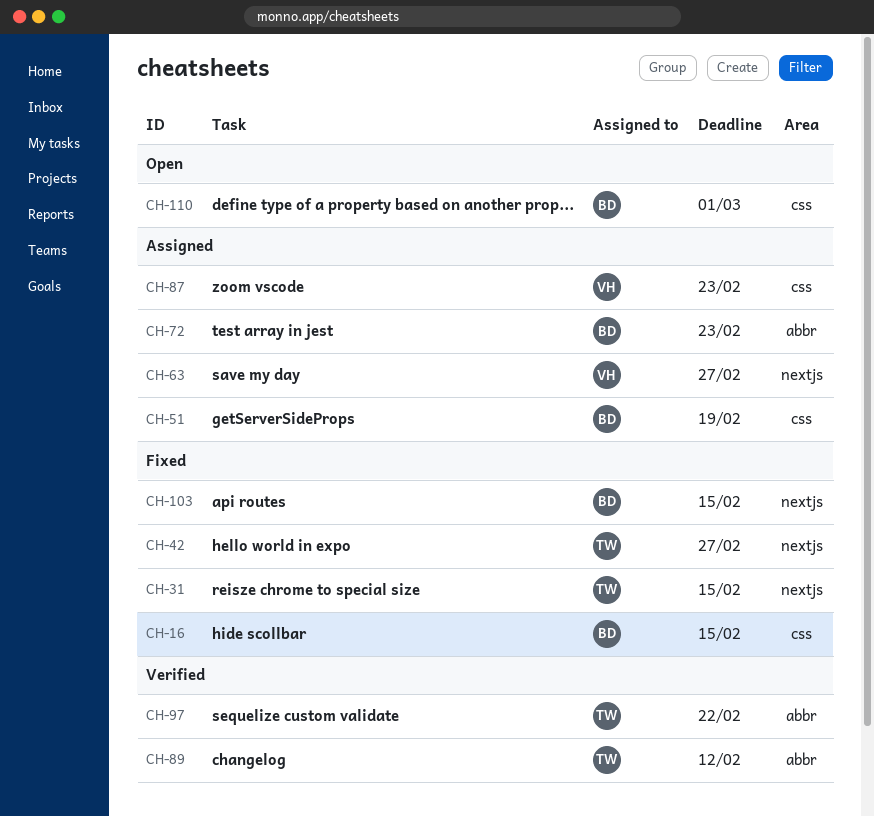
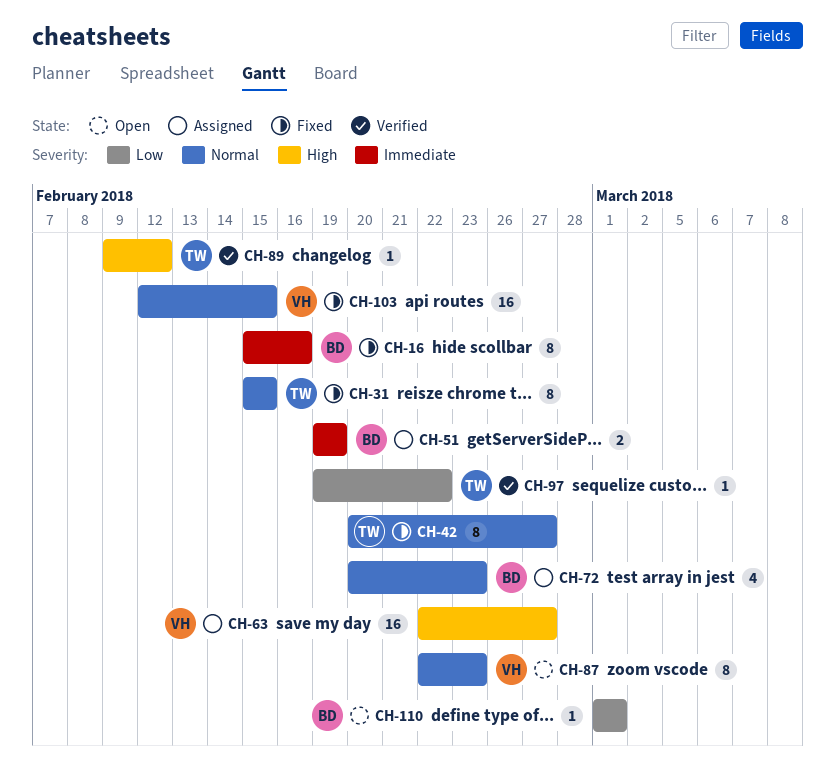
CH-16, due: Feb 15 -> Feb 16
CH-87, status: Assigned -> Open
CH-103, owner: BD -> VH

